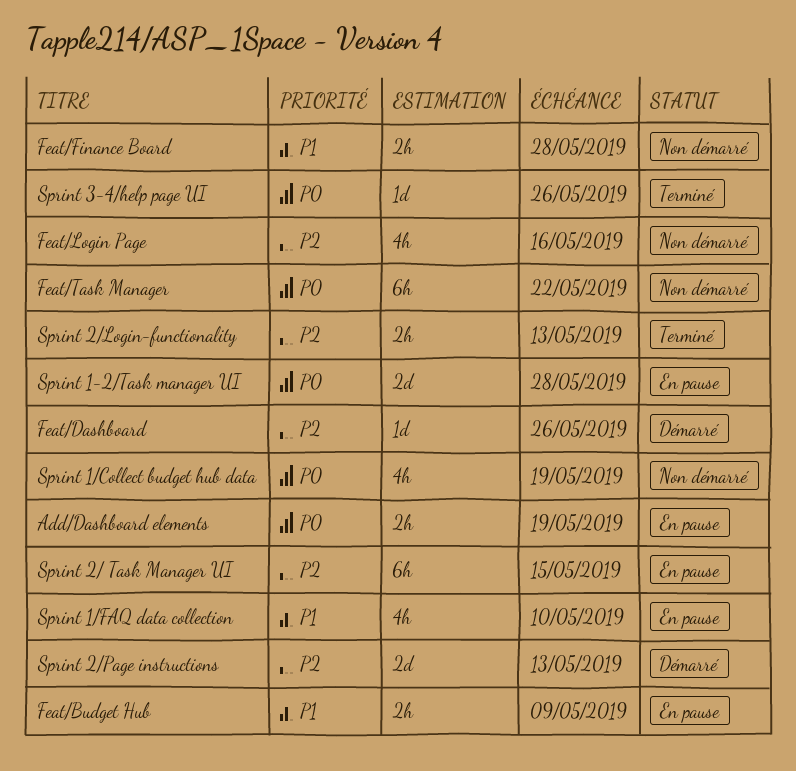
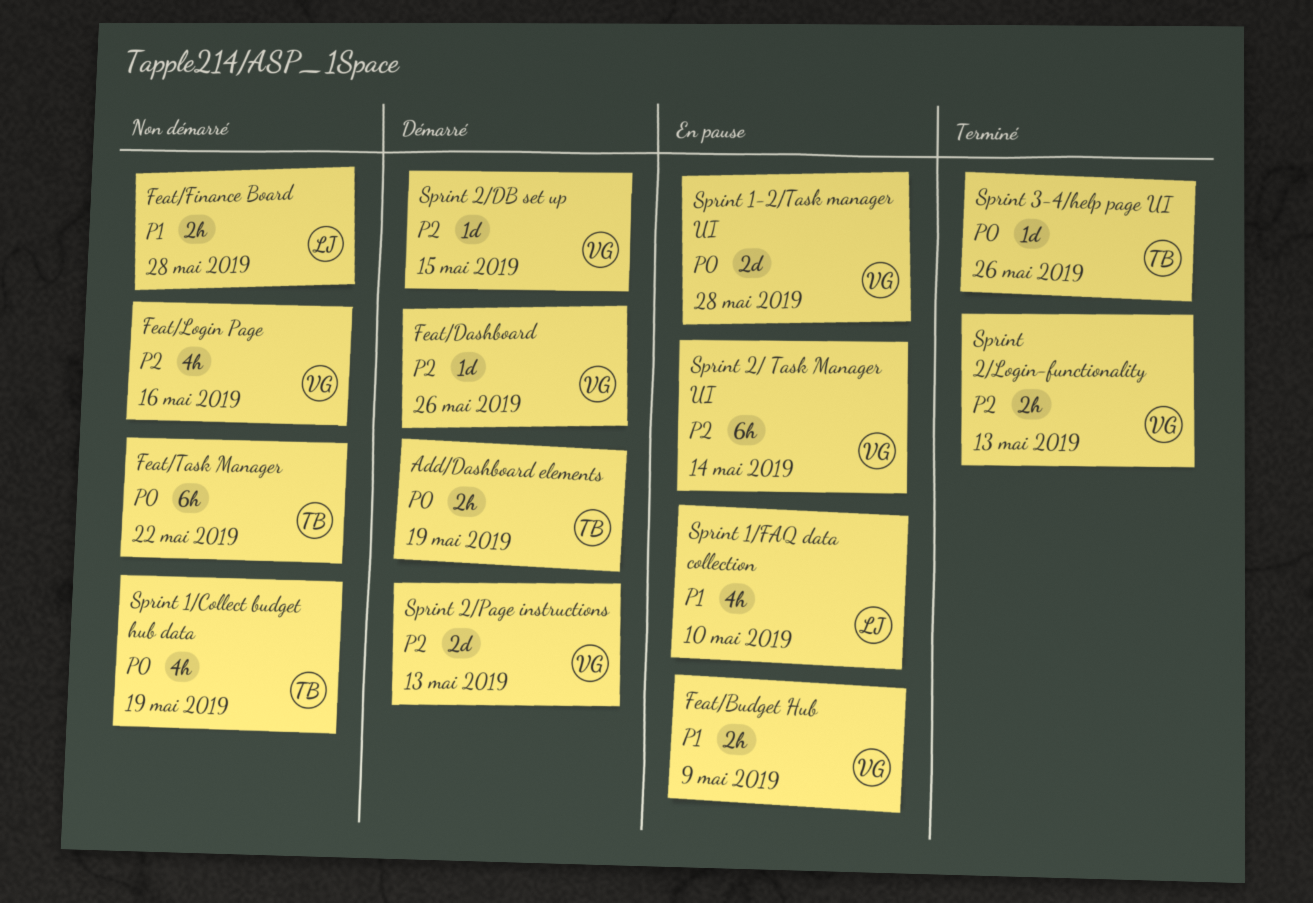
Add/Dashboard elements, status: En pause -> Démarré
Sprint 2/ Task Manager UI, due: May 15 -> May 14
Sprint 2/DB set up: none -> present

